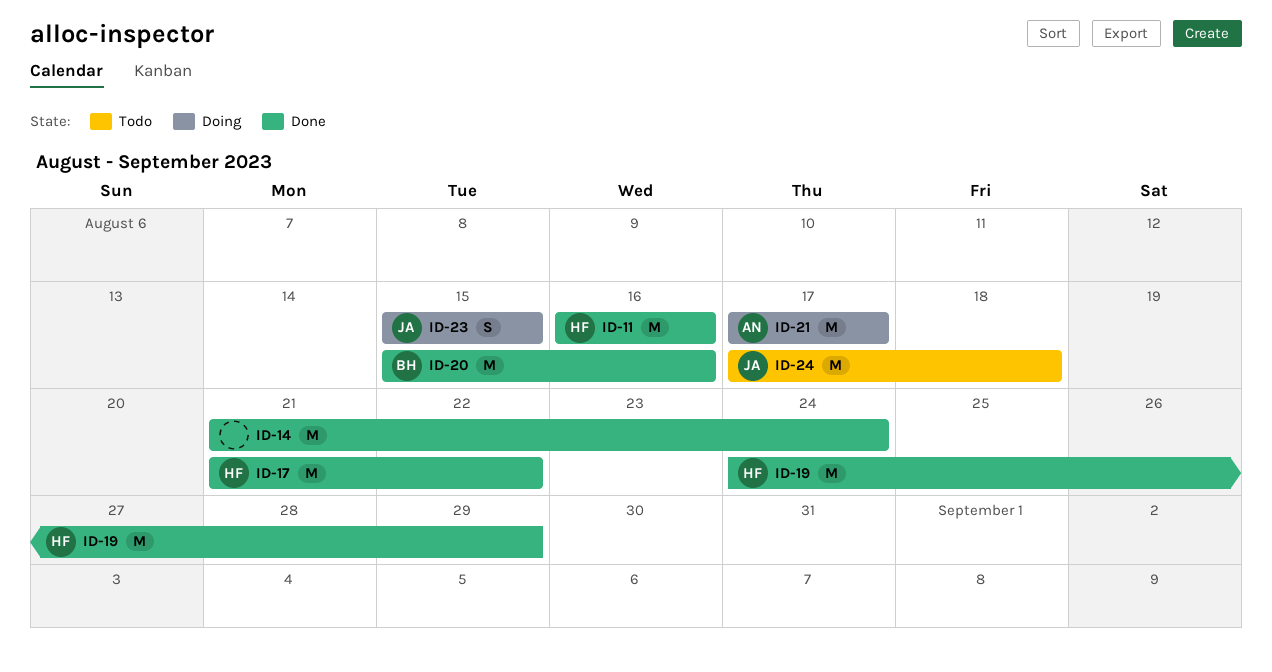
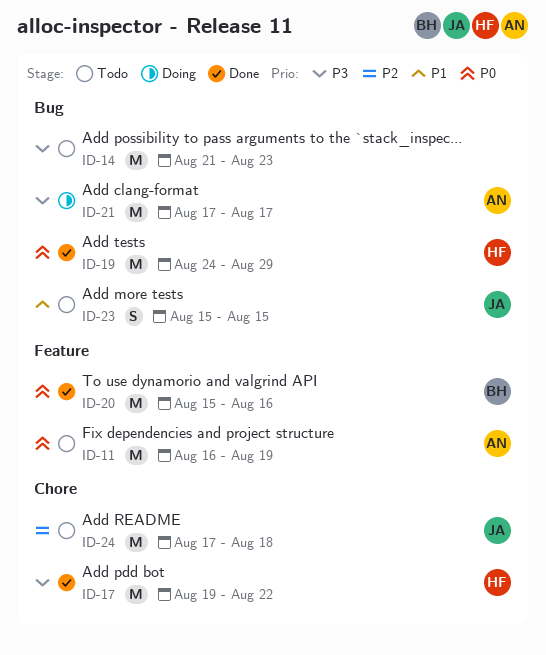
ID-11, status: Done -> Todo
ID-11, owner: HF -> AN
ID-11, due: Aug 16 -> Aug 19
ID-14, status: Done -> Todo
ID-14, due: Aug 24 -> Aug 23
ID-17, start: Aug 21 -> Aug 19
ID-23, status: Doing -> Todo

